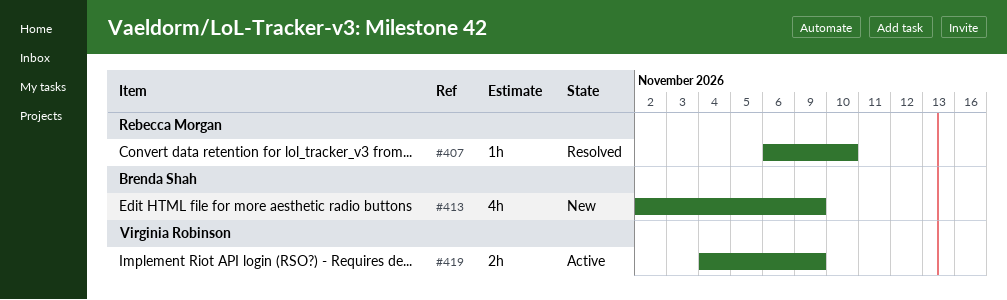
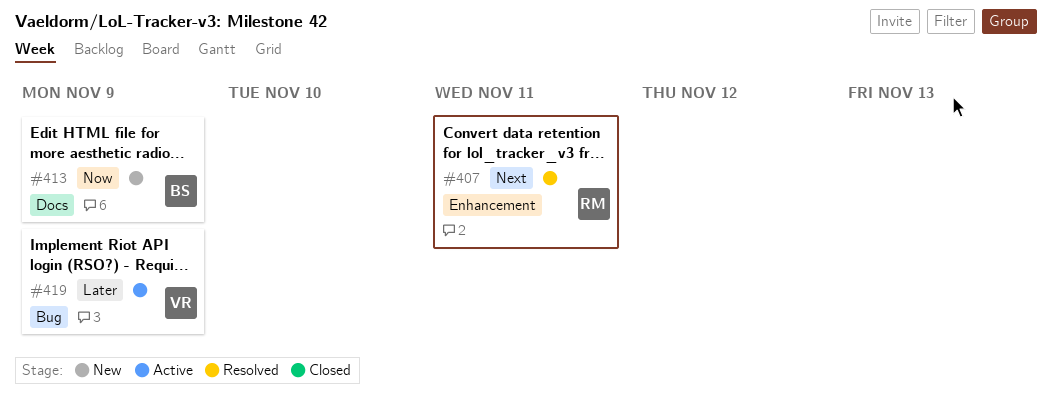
#407, due: Nov 10 -> Nov 11

